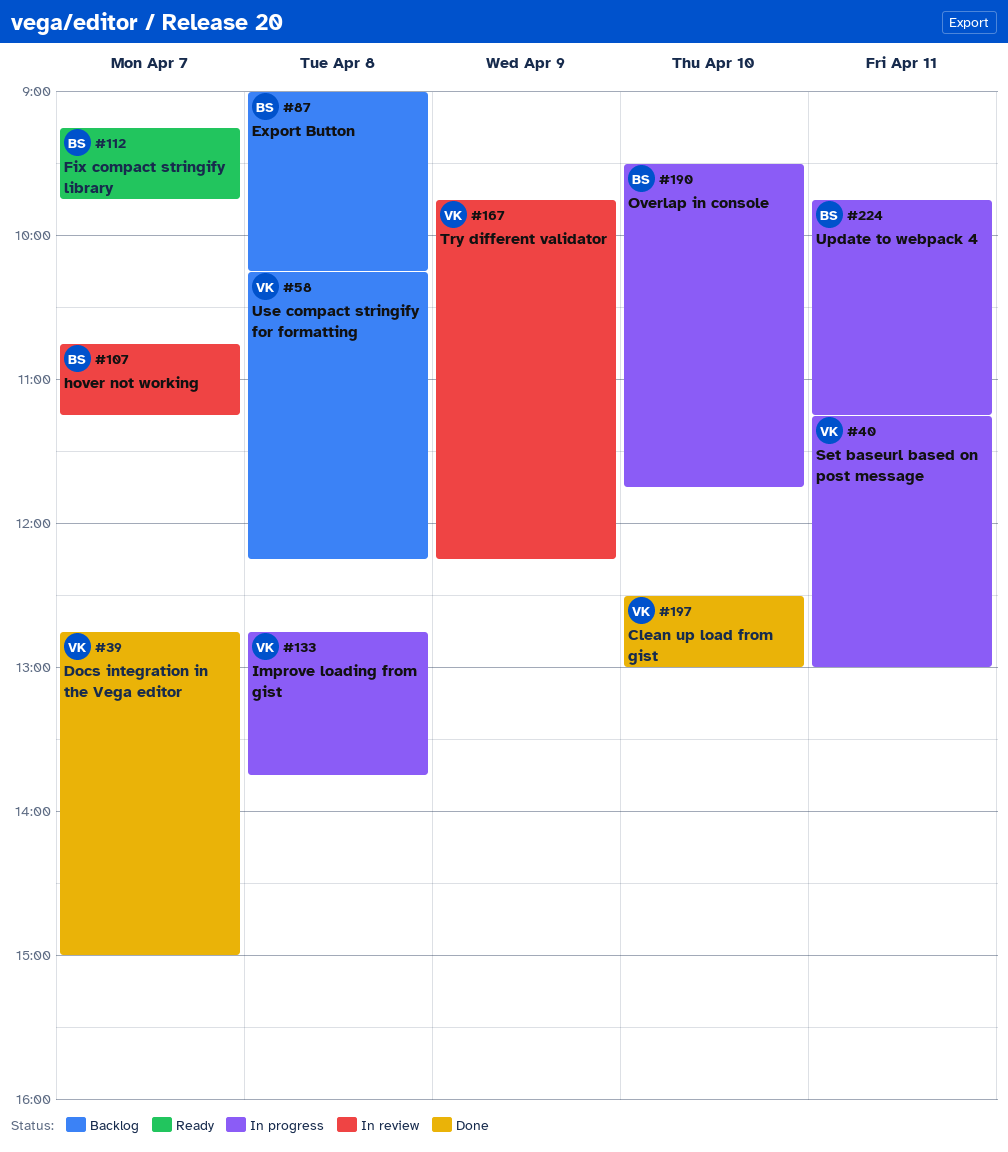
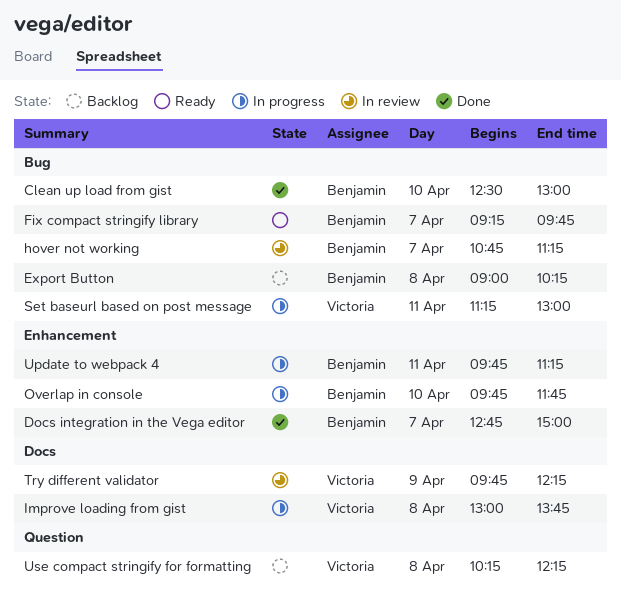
Clean up load from gist, owner: Victoria -> Benjamin
Docs integration in the Vega editor, owner: Victoria -> Benjamin
Improve loading from gist, begins: 12:45 -> 13:00
Overlap in console, begins: 09:30 -> 09:45

